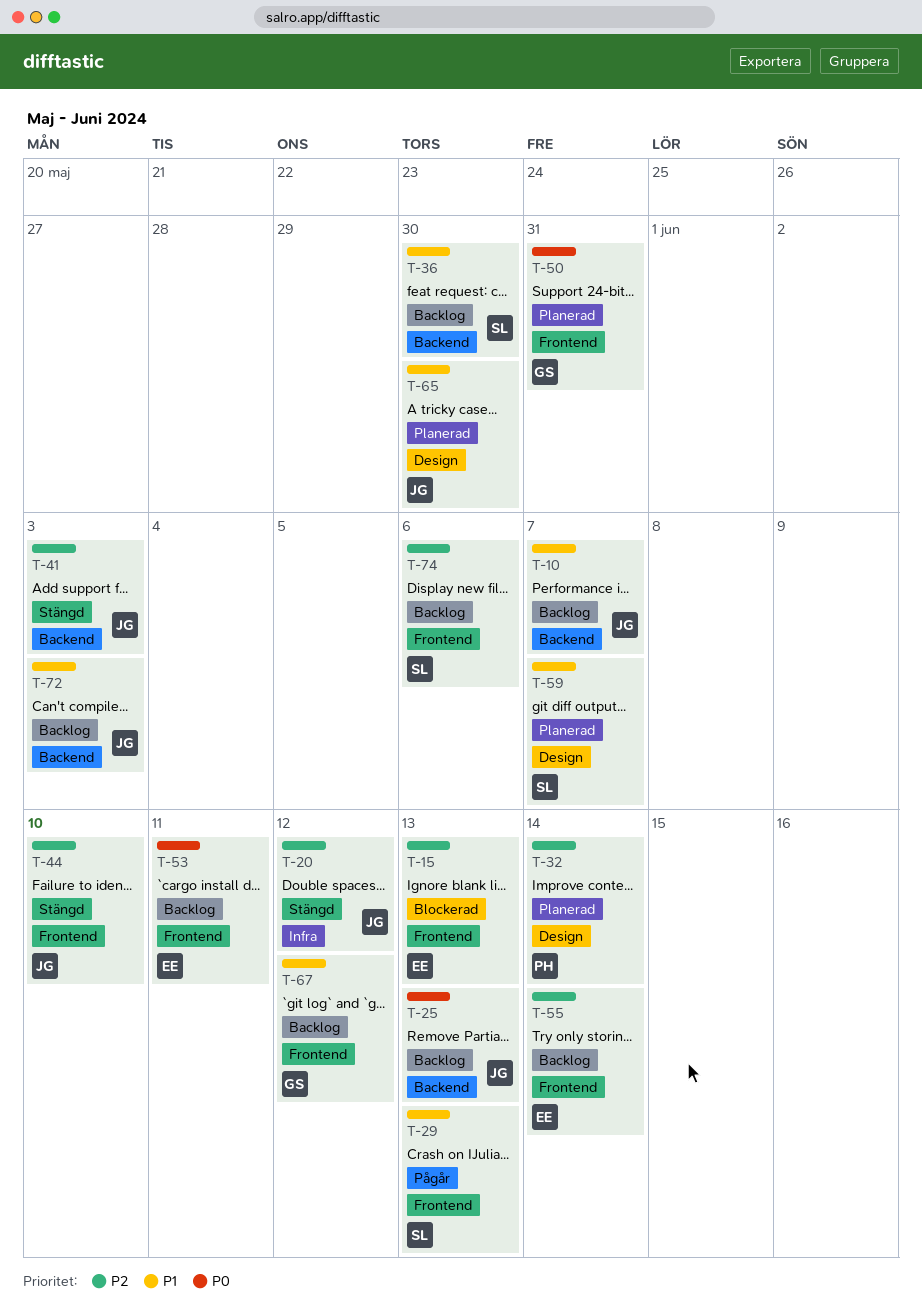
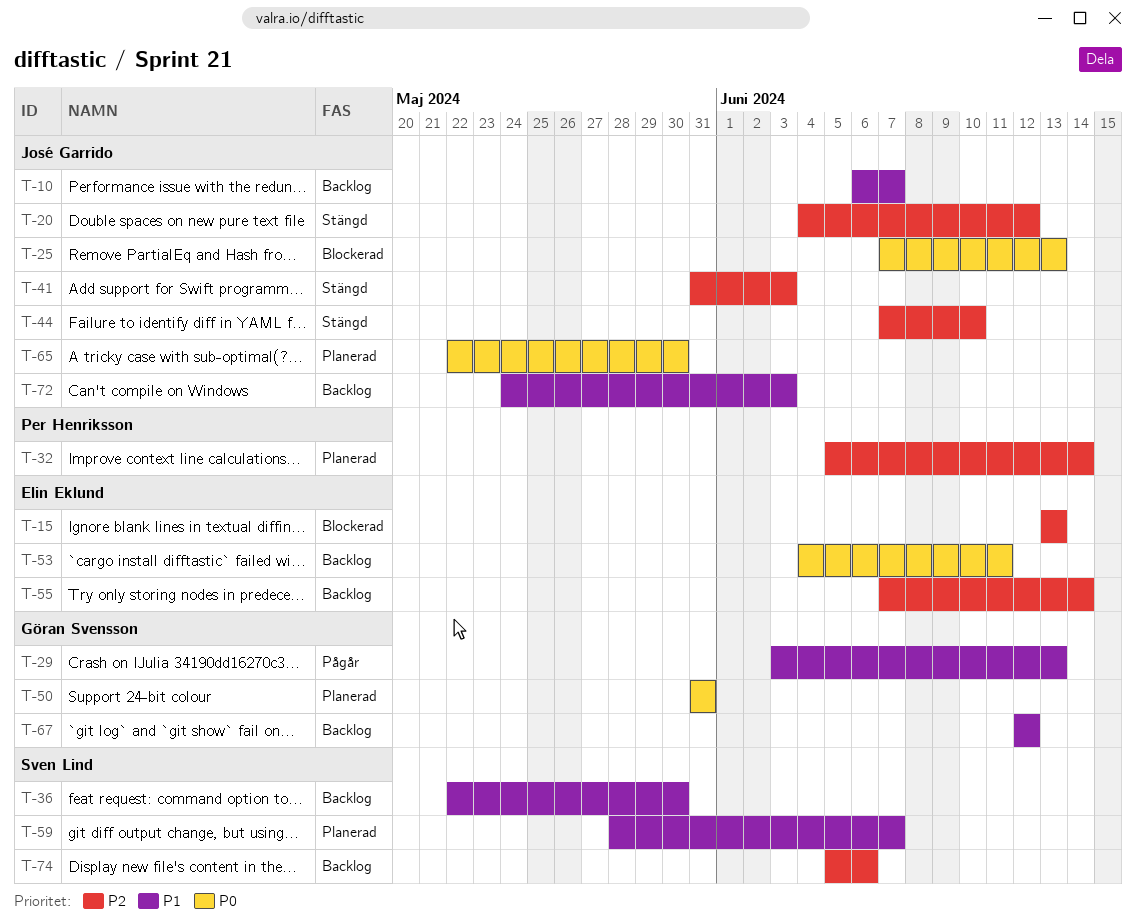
T-25, status: Backlog -> Blockerad
T-29, owner: Sven Lind -> Göran Svensson
T-65, priority: P1 -> P0

